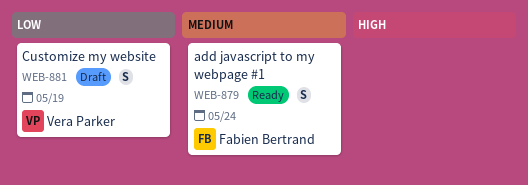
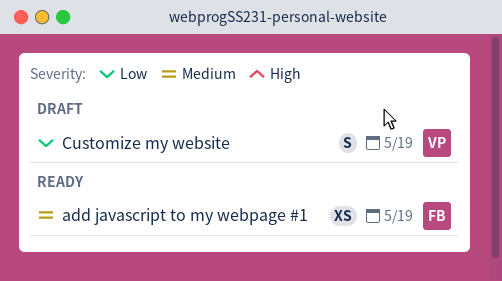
add javascript to my webpage #1, estimate: S -> XS
add javascript to my webpage #1, due: May 24 -> May 19

